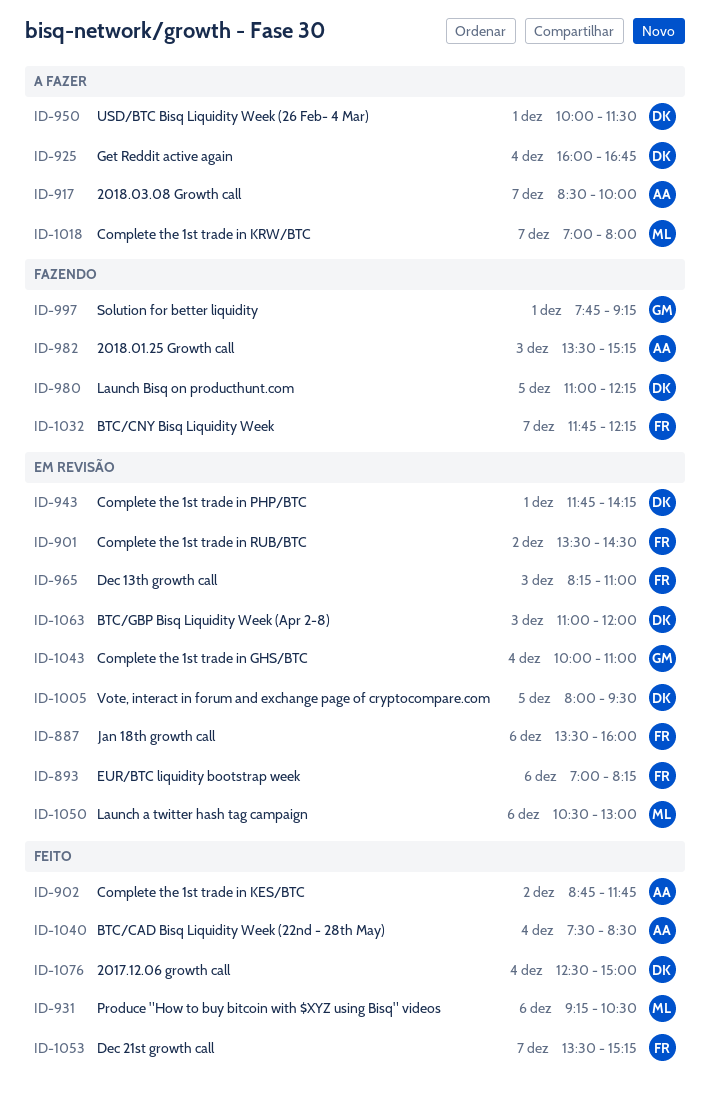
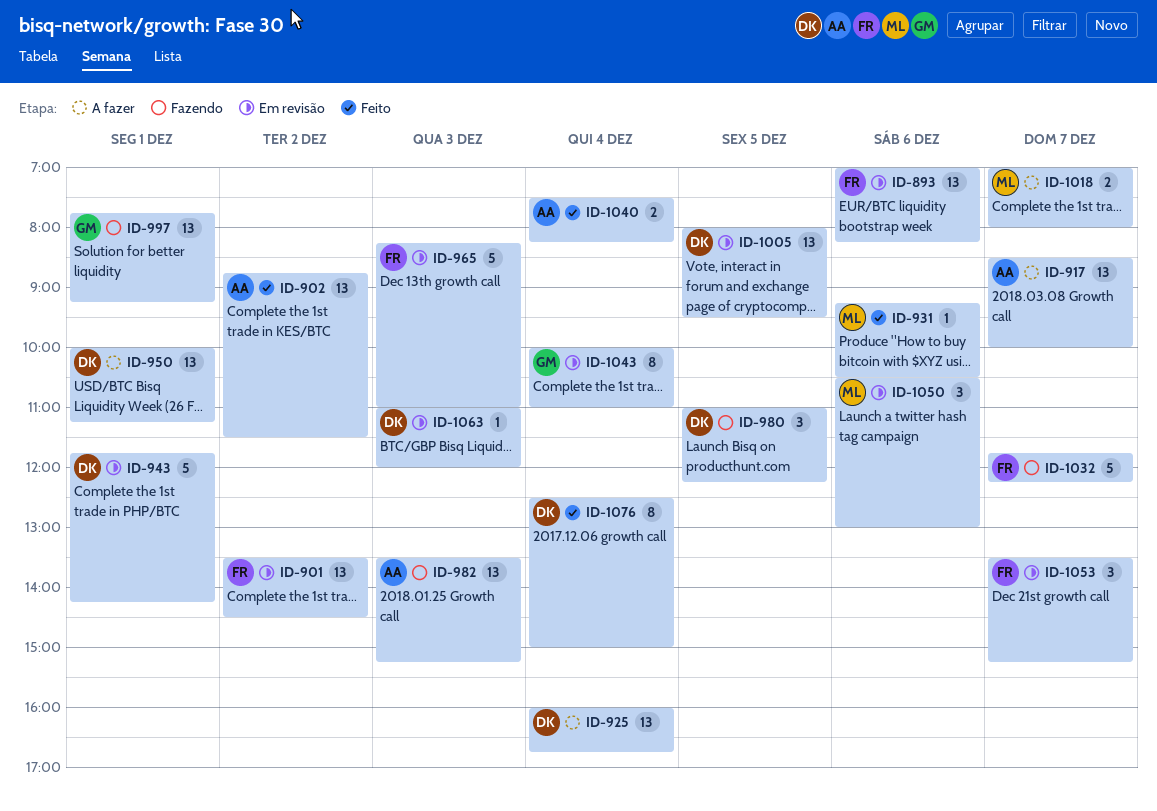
ID-887: present -> none
ID-902, ends: 11:45 -> 11:30
ID-950, ends: 11:30 -> 11:15
ID-1040, ends: 08:30 -> 08:15
ID-1053, status: Feito -> Em revisão

